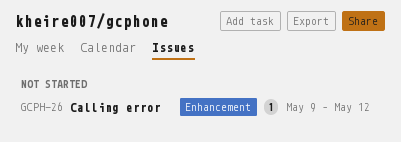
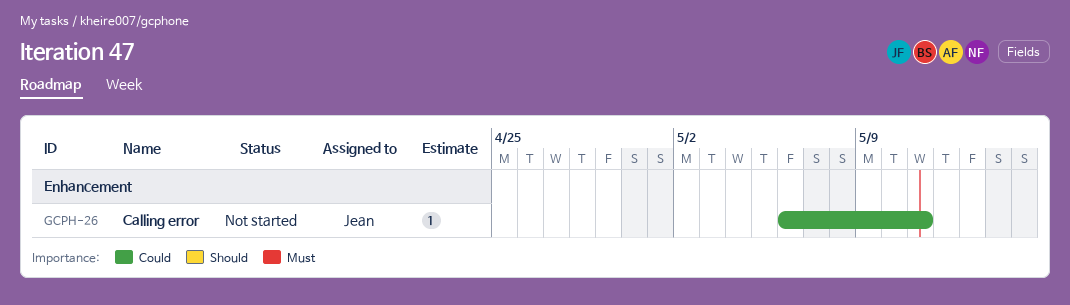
GCPH-26, start: May 9 -> May 6
GCPH-26, due: May 12 -> May 11

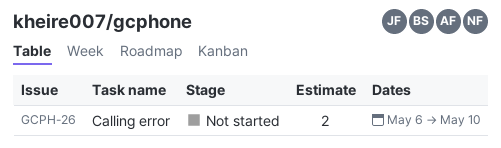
GCPH-26, estimate: 1 -> 2
GCPH-26, due: May 11 -> May 10

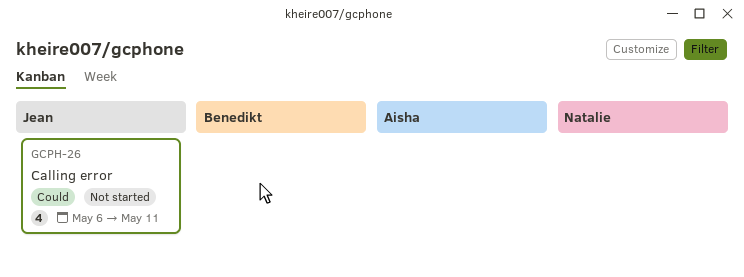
GCPH-26, estimate: 2 -> 4
GCPH-26, due: May 10 -> May 11

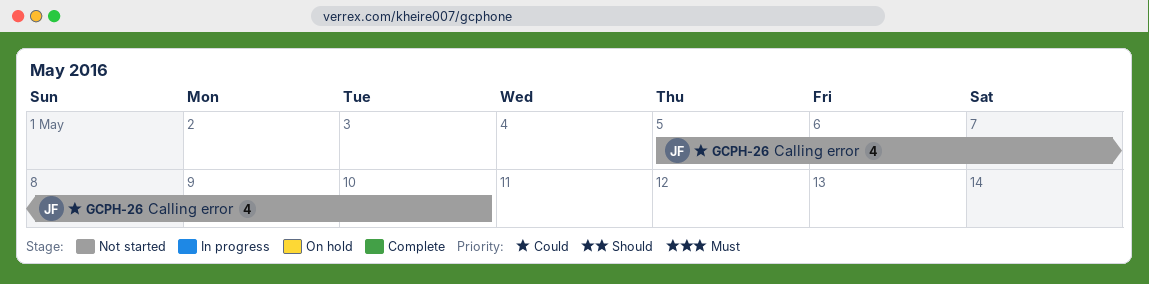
GCPH-26, start: May 6 -> May 5
GCPH-26, due: May 11 -> May 10

